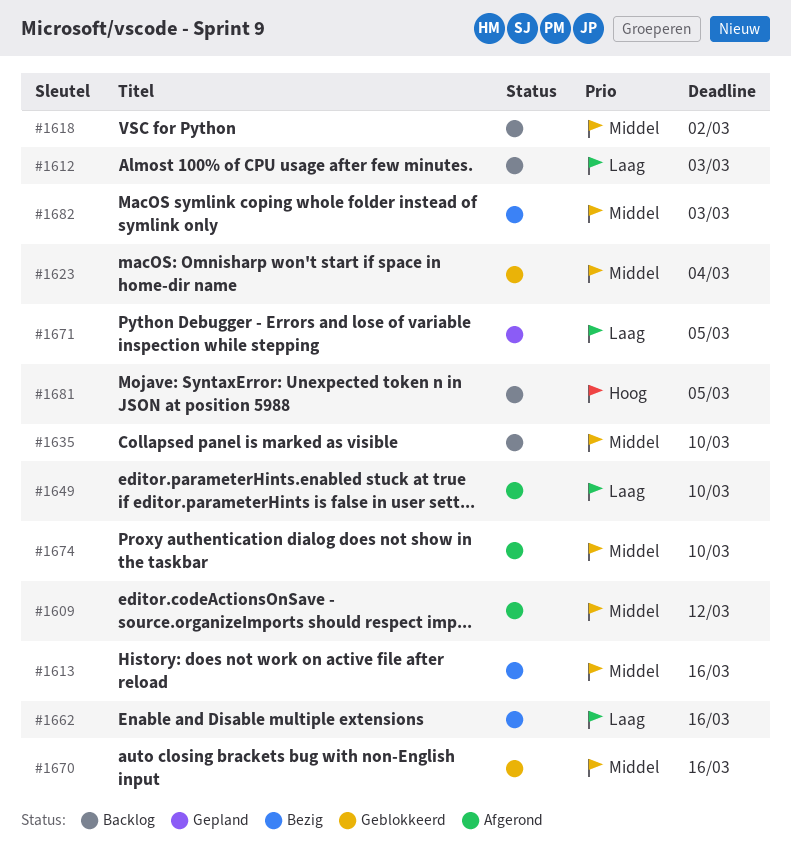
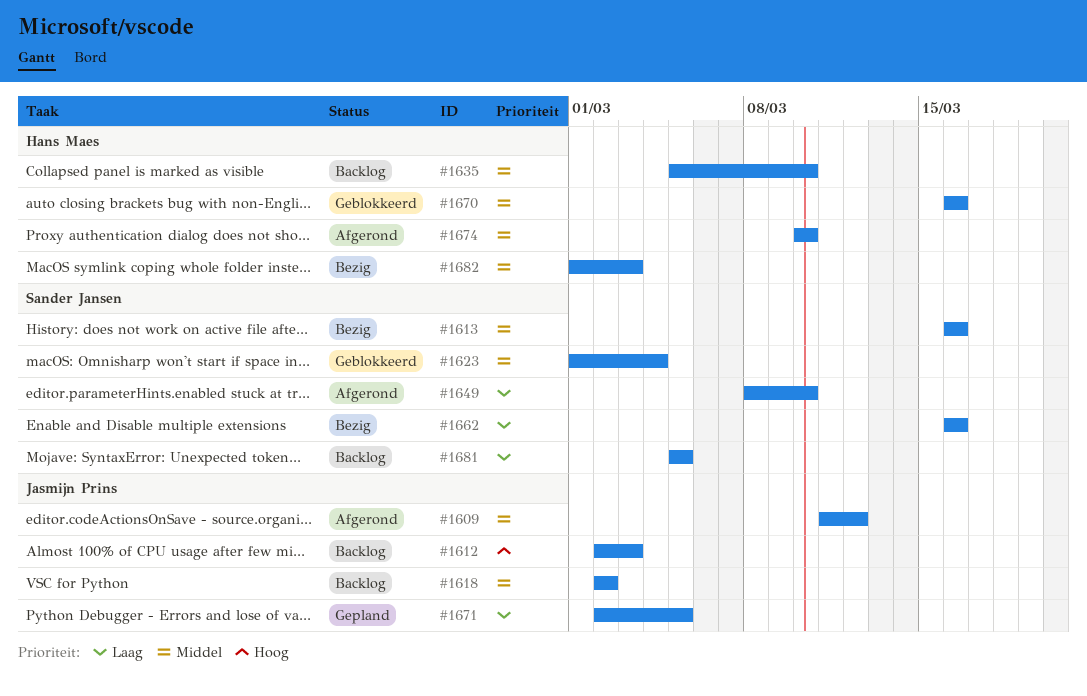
#1612, priority: Laag -> Hoog
#1681, priority: Hoog -> Laag

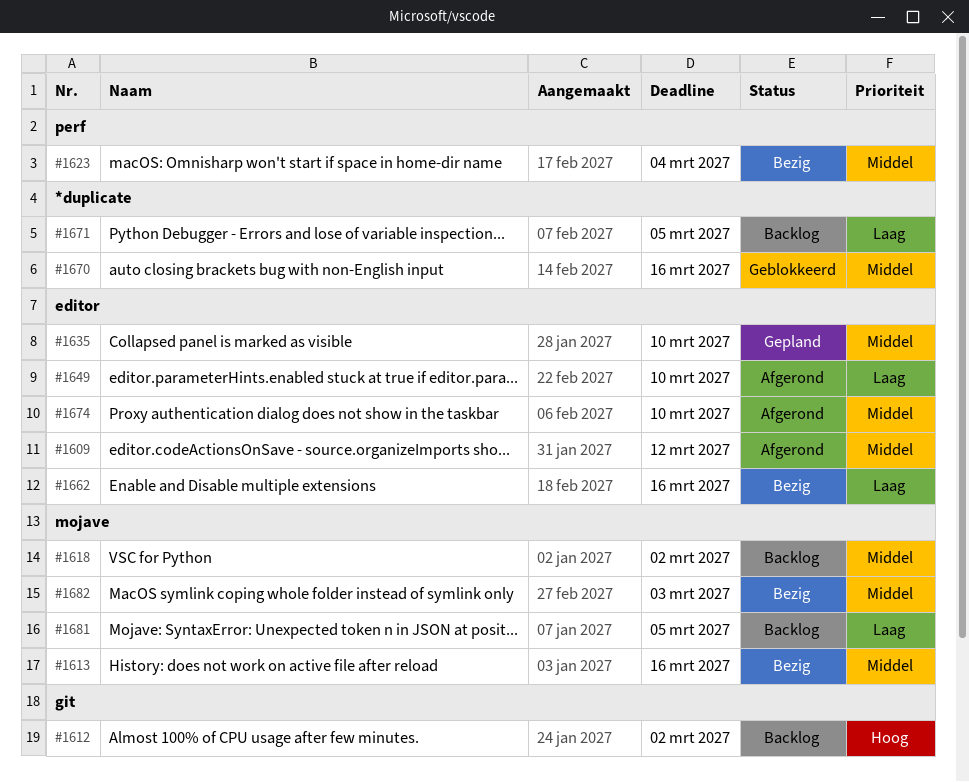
#1612, due: Mar 3 -> Mar 2
#1623, status: Geblokkeerd -> Bezig
#1635, status: Backlog -> Gepland
#1671, status: Gepland -> Backlog

